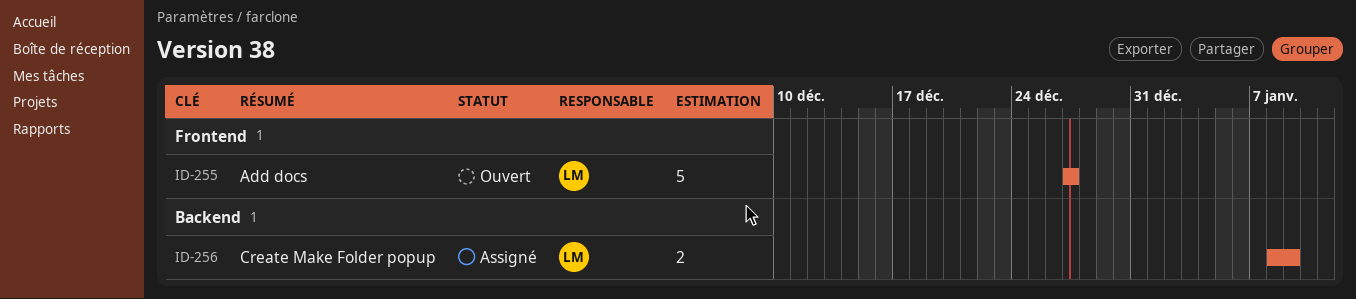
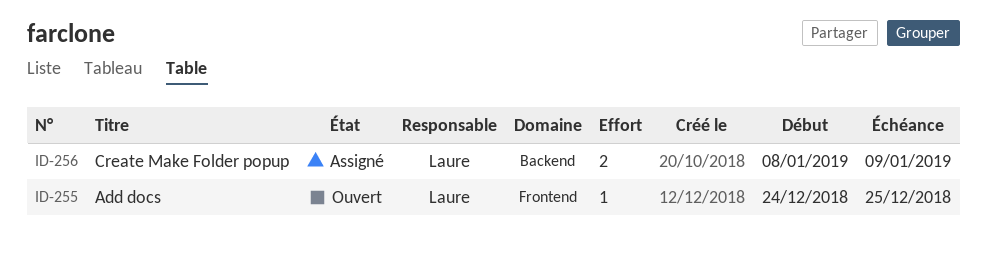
ID-255, estimate: 5 -> 1
ID-255, start: Dec 27 -> Dec 24
ID-255, due: Dec 27 -> Dec 25

